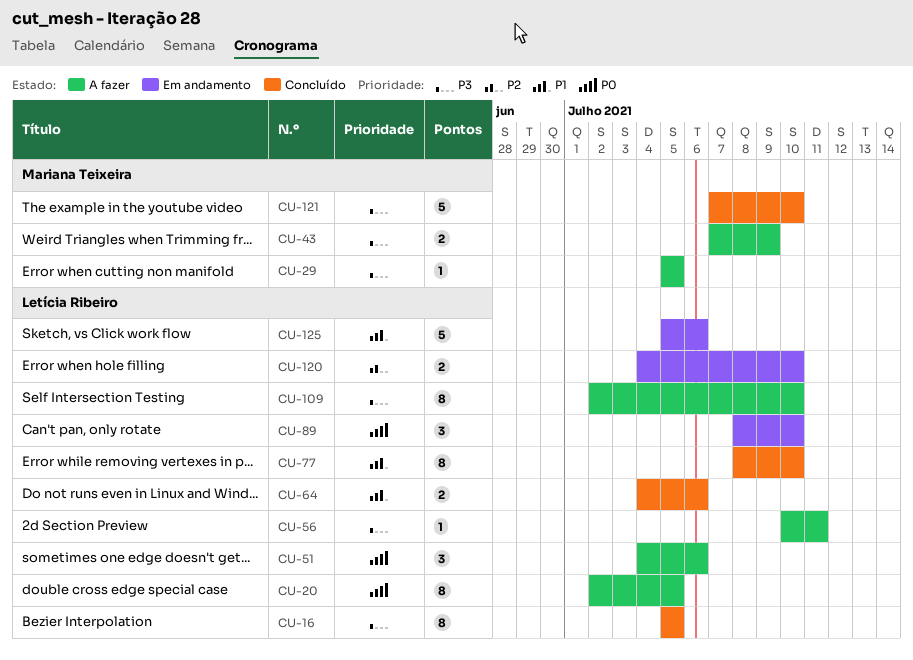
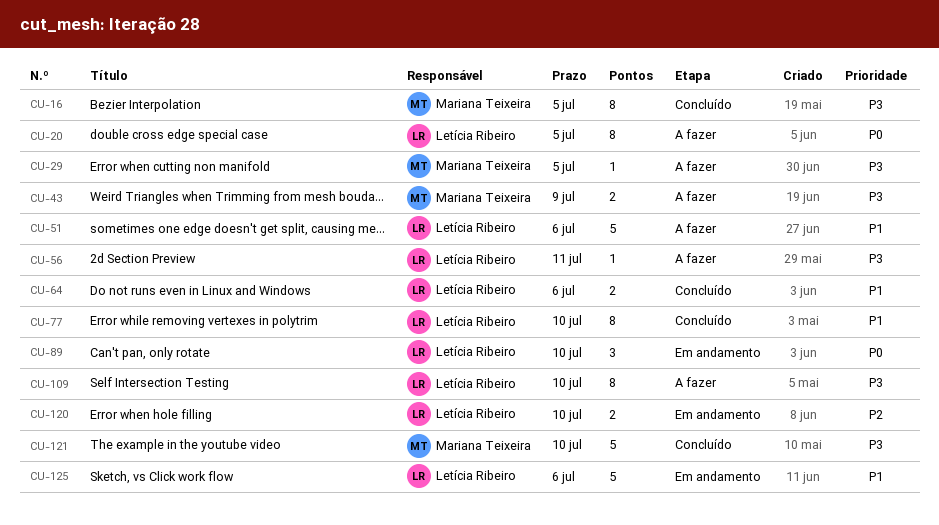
CU-16, owner: Letícia Ribeiro -> Mariana Teixeira
CU-51, priority: P0 -> P1
CU-51, estimate: 3 -> 5

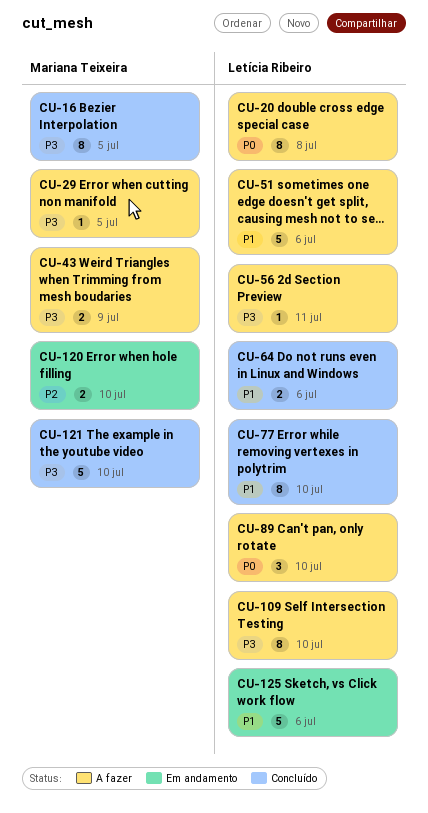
CU-20, due: Jul 5 -> Jul 8
CU-89, status: Em andamento -> A fazer
CU-120, owner: Letícia Ribeiro -> Mariana Teixeira

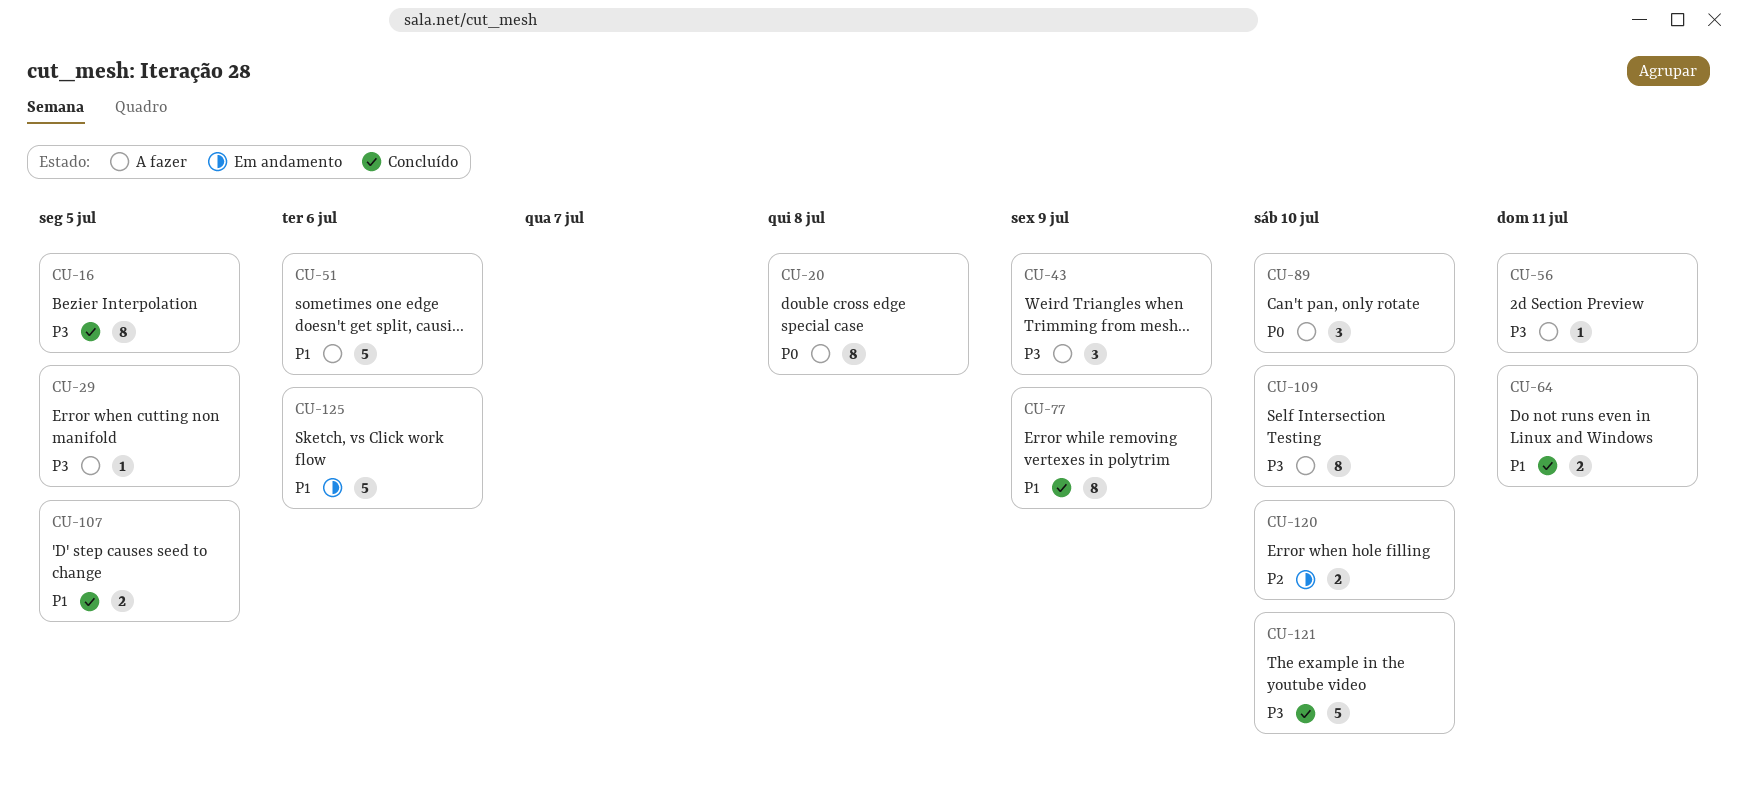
CU-43, estimate: 2 -> 3
CU-64, due: Jul 6 -> Jul 11
CU-77, due: Jul 10 -> Jul 9
CU-107: none -> present

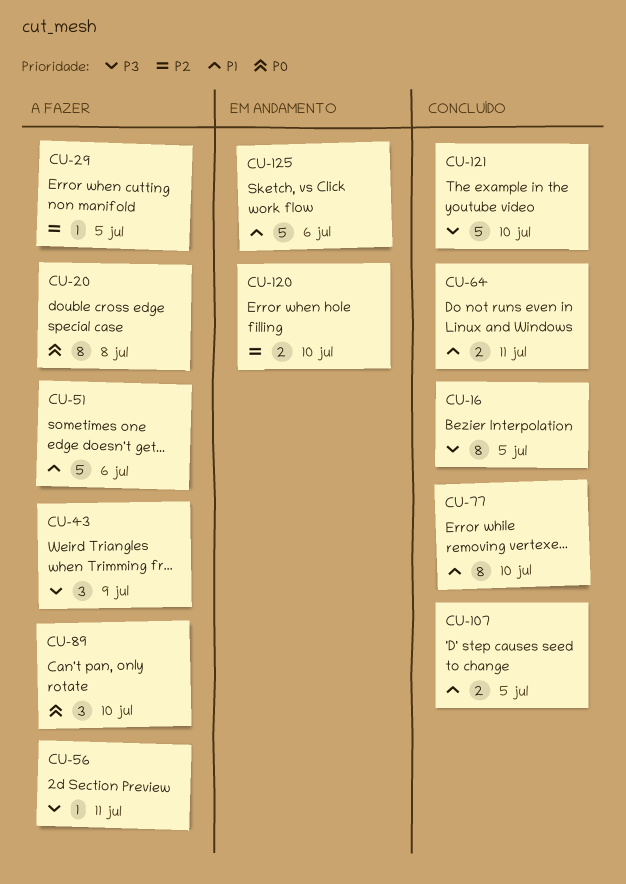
CU-29, priority: P3 -> P2
CU-77, due: Jul 9 -> Jul 10
CU-109: present -> none

